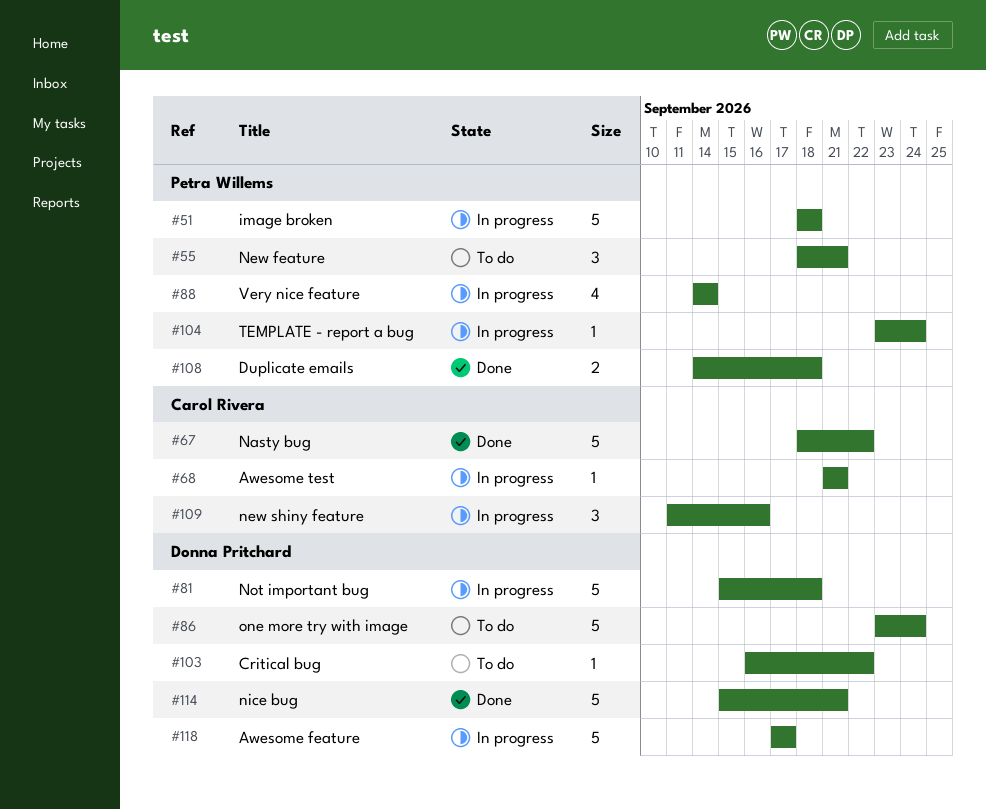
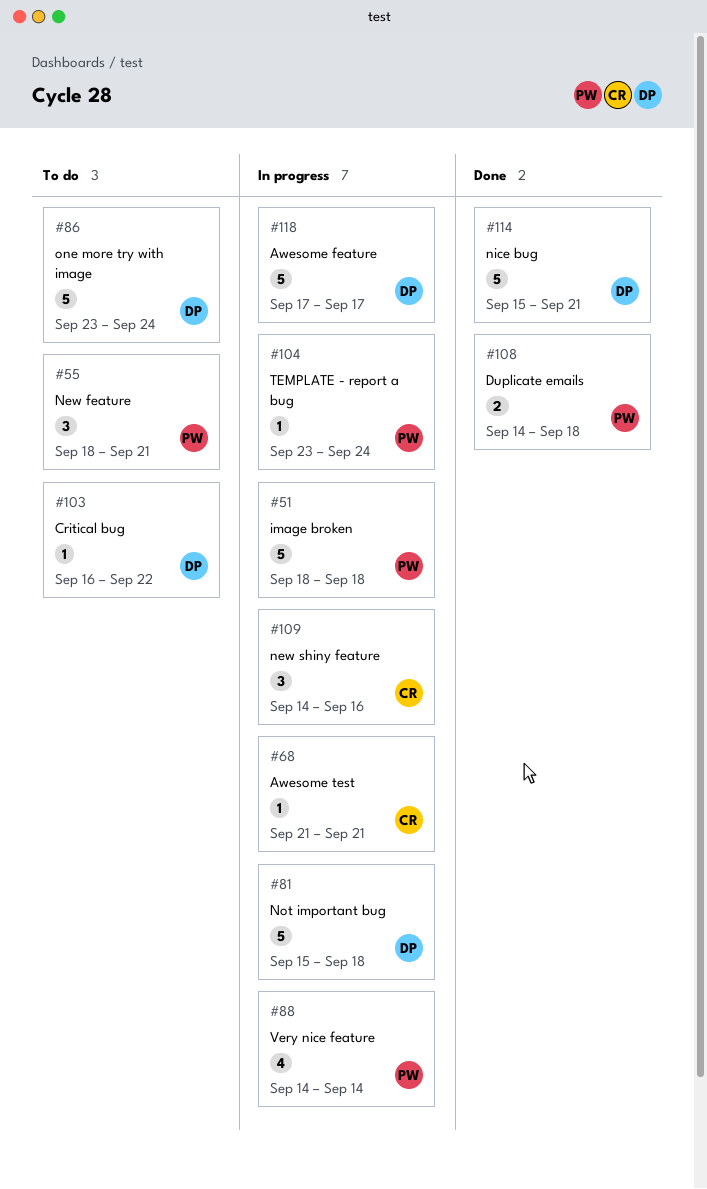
#67: present -> none
#109, start: Sep 11 -> Sep 14

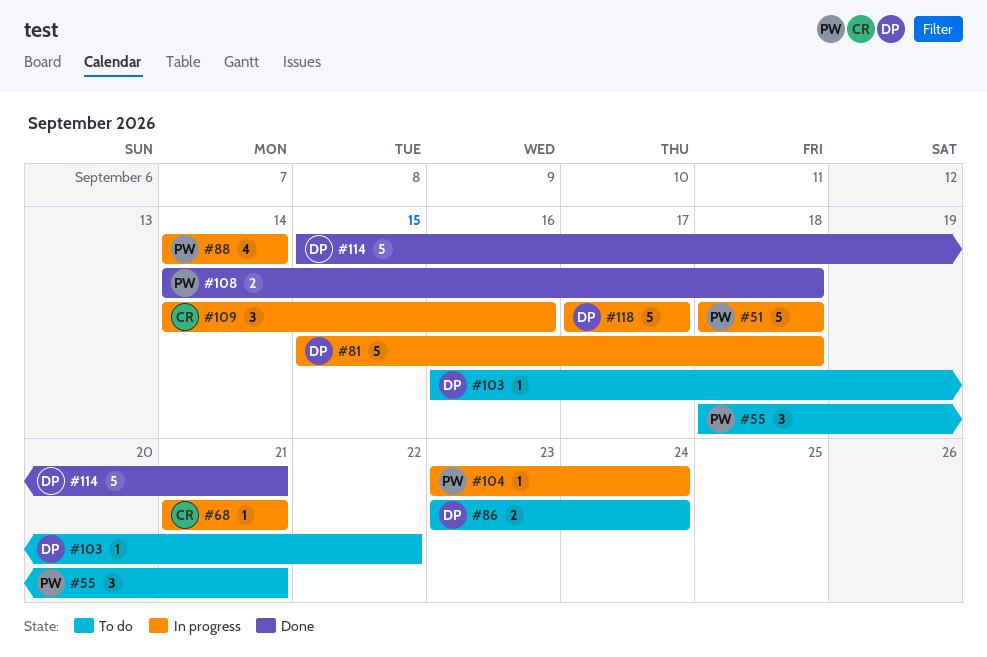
#86, estimate: 5 -> 2

